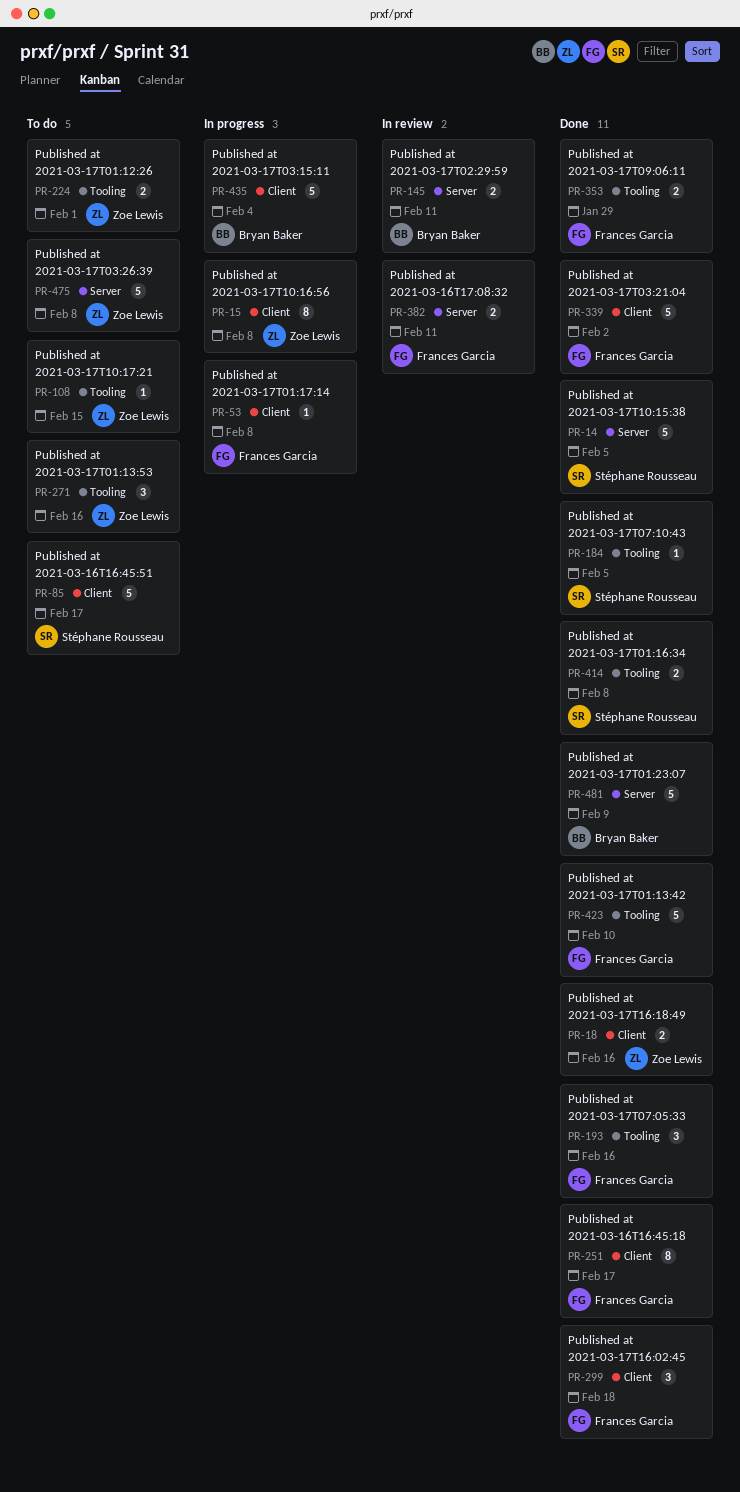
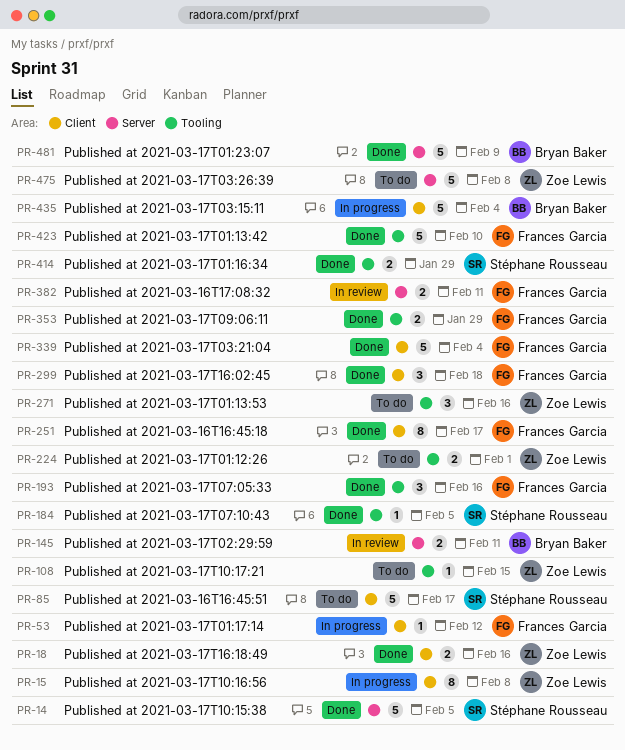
PR-53, due: Feb 8 -> Feb 12
PR-339, due: Feb 2 -> Feb 4
PR-414, due: Feb 8 -> Jan 29

